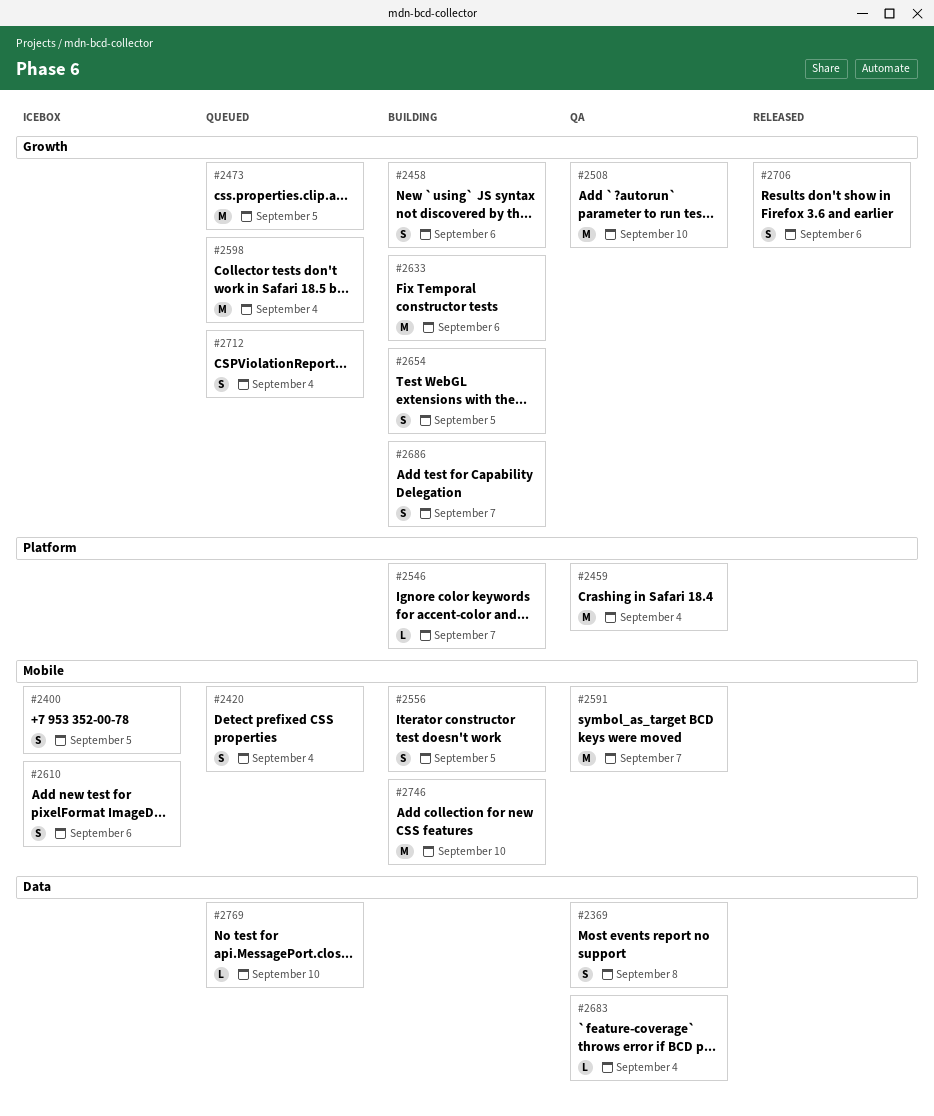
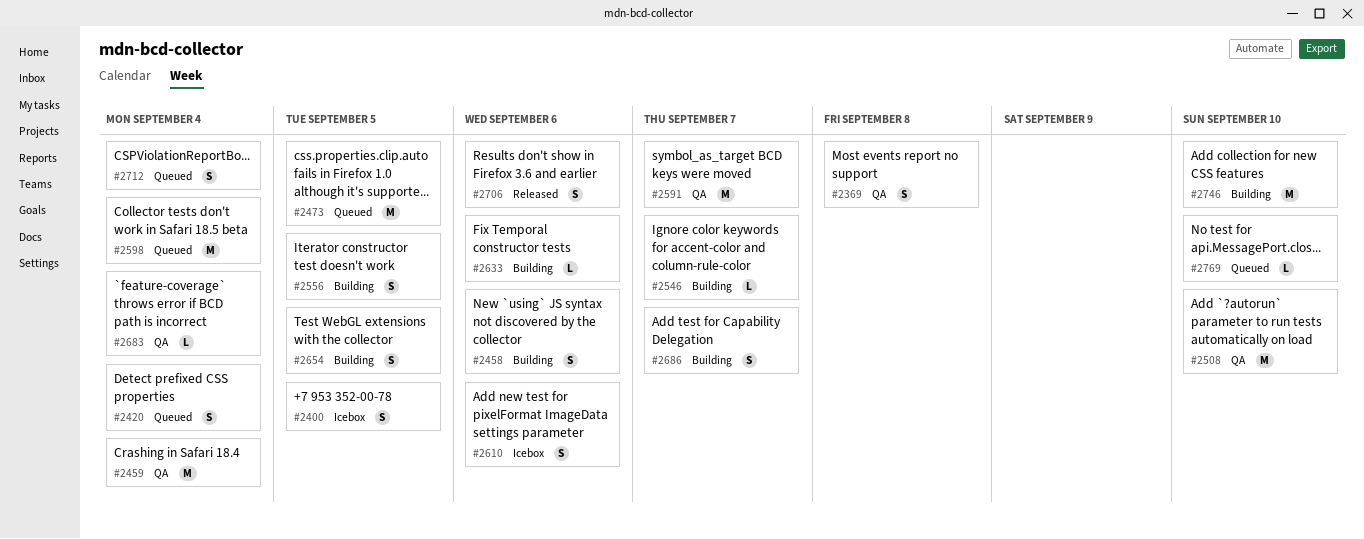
#2633, estimate: M -> L

